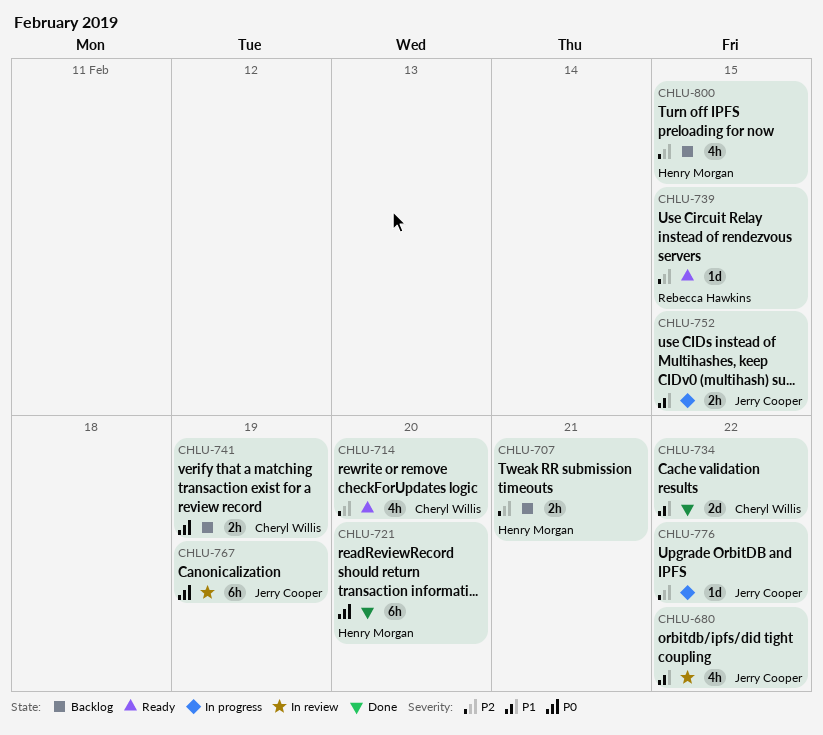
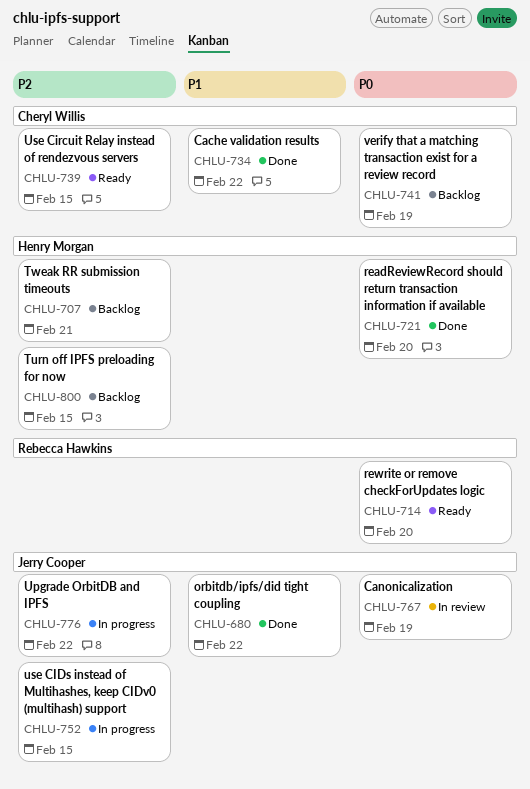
CHLU-680, status: In review -> Done
CHLU-714, owner: Cheryl Willis -> Rebecca Hawkins
CHLU-714, priority: P2 -> P0
CHLU-739, owner: Rebecca Hawkins -> Cheryl Willis
CHLU-752, priority: P1 -> P2

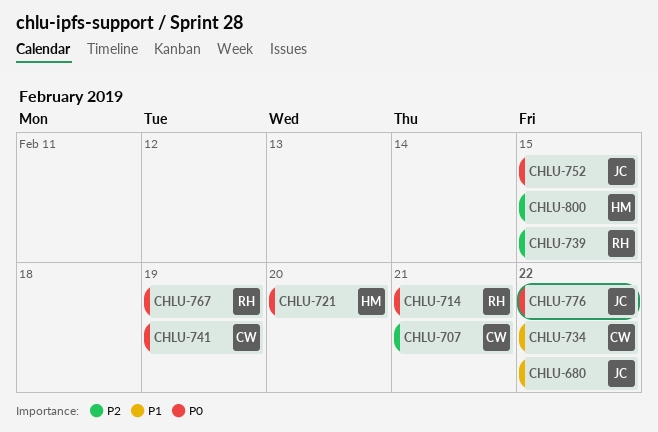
CHLU-707, owner: Henry Morgan -> Cheryl Willis
CHLU-714, due: Feb 20 -> Feb 21
CHLU-739, owner: Cheryl Willis -> Rebecca Hawkins
CHLU-752, priority: P2 -> P0
CHLU-767, owner: Jerry Cooper -> Rebecca Hawkins
CHLU-776, priority: P2 -> P0

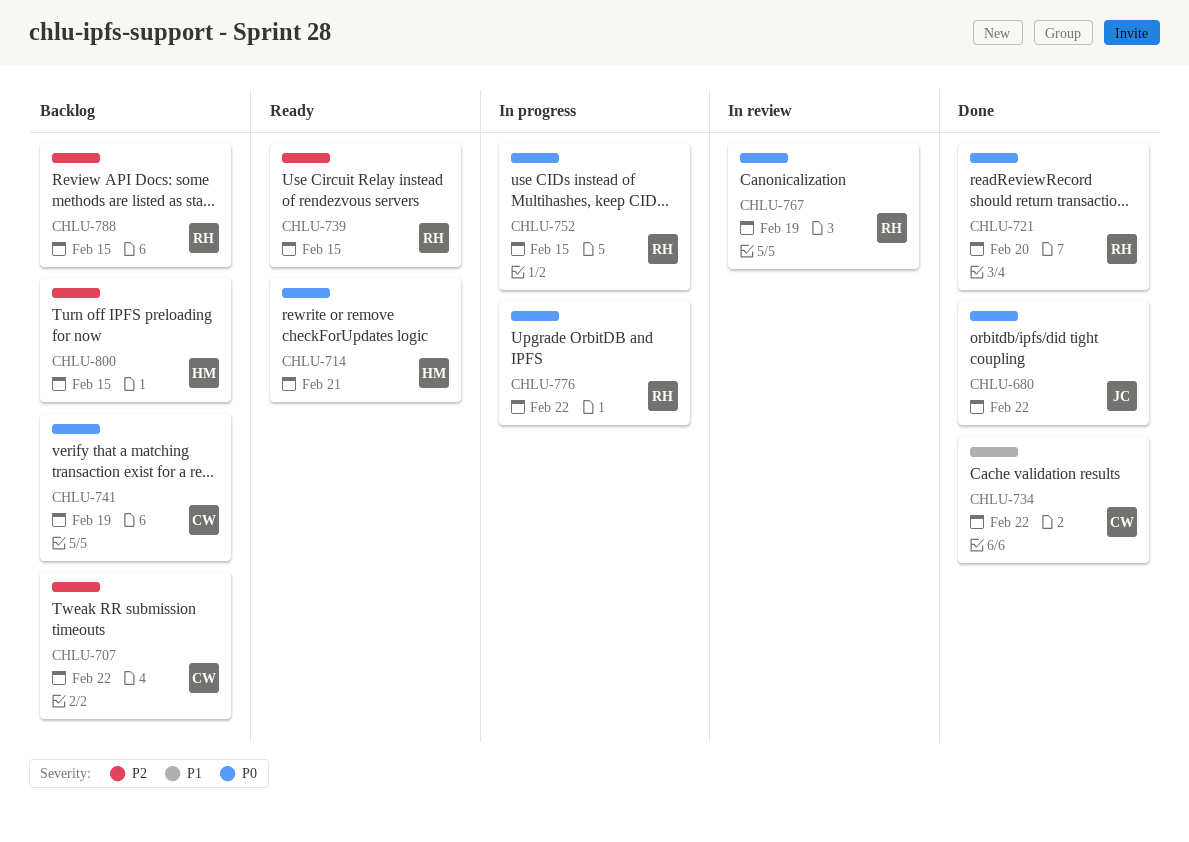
CHLU-680, priority: P1 -> P0
CHLU-707, due: Feb 21 -> Feb 22
CHLU-714, owner: RH -> HM
CHLU-721, owner: HM -> RH
CHLU-752, owner: JC -> RH
CHLU-776, owner: JC -> RH
CHLU-788: none -> present

